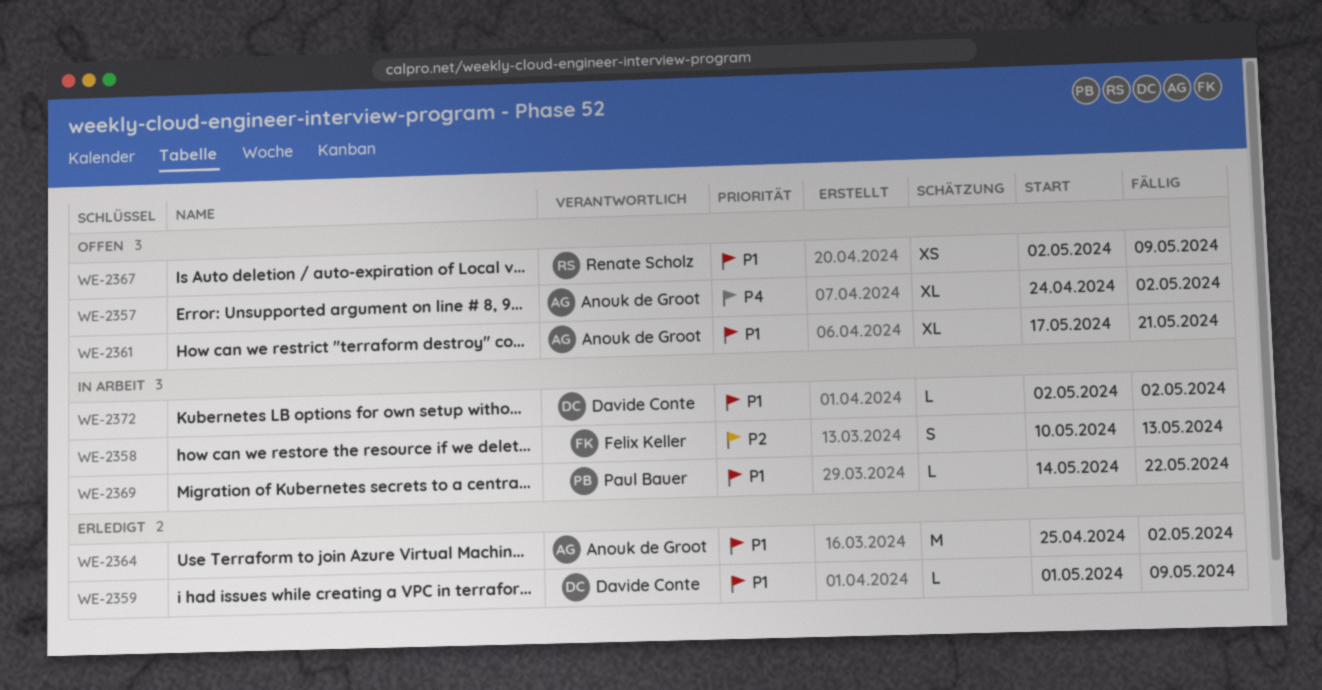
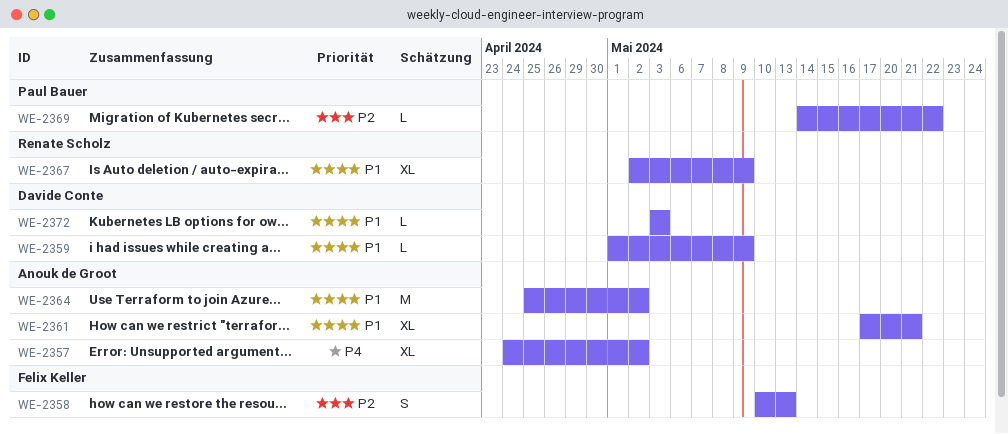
WE-2367, estimate: XS -> XL
WE-2369, priority: P1 -> P2
WE-2372, start: May 2 -> May 3
WE-2372, due: May 2 -> May 3

